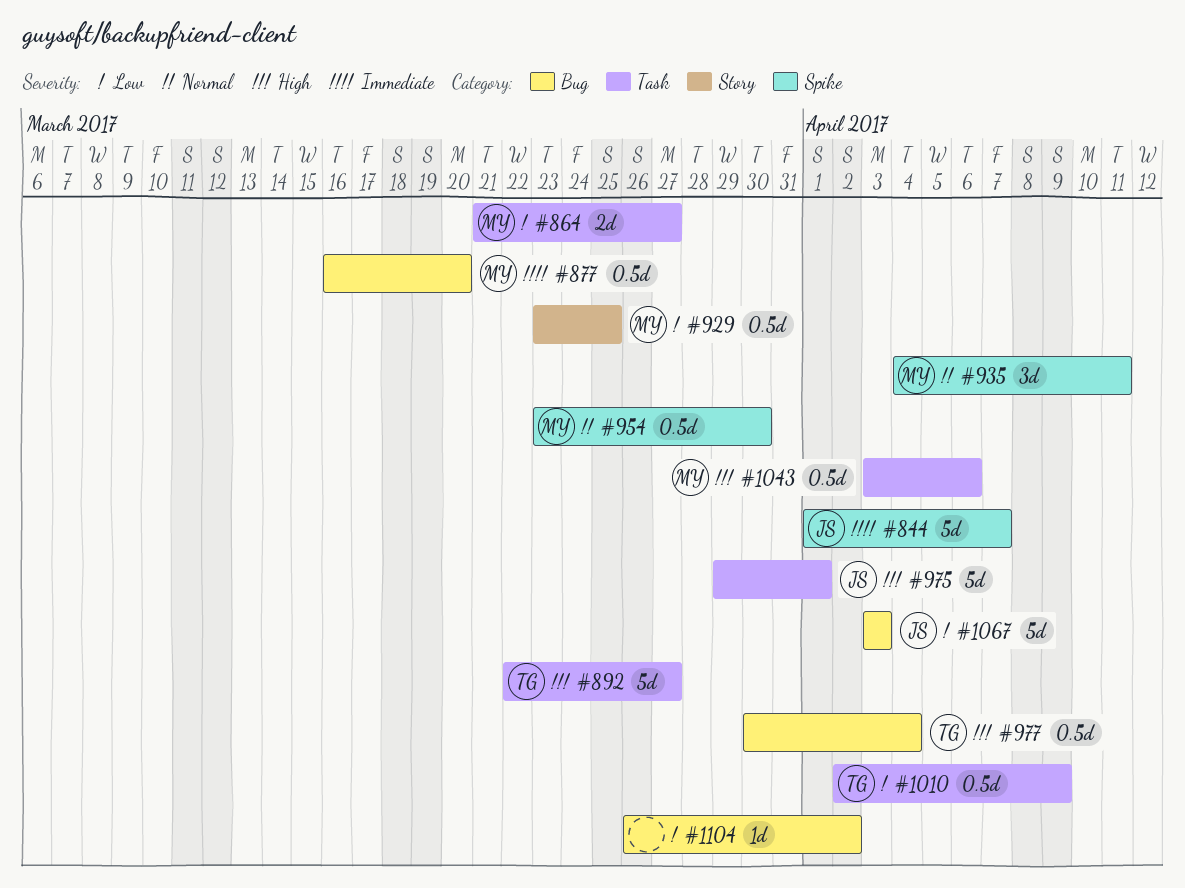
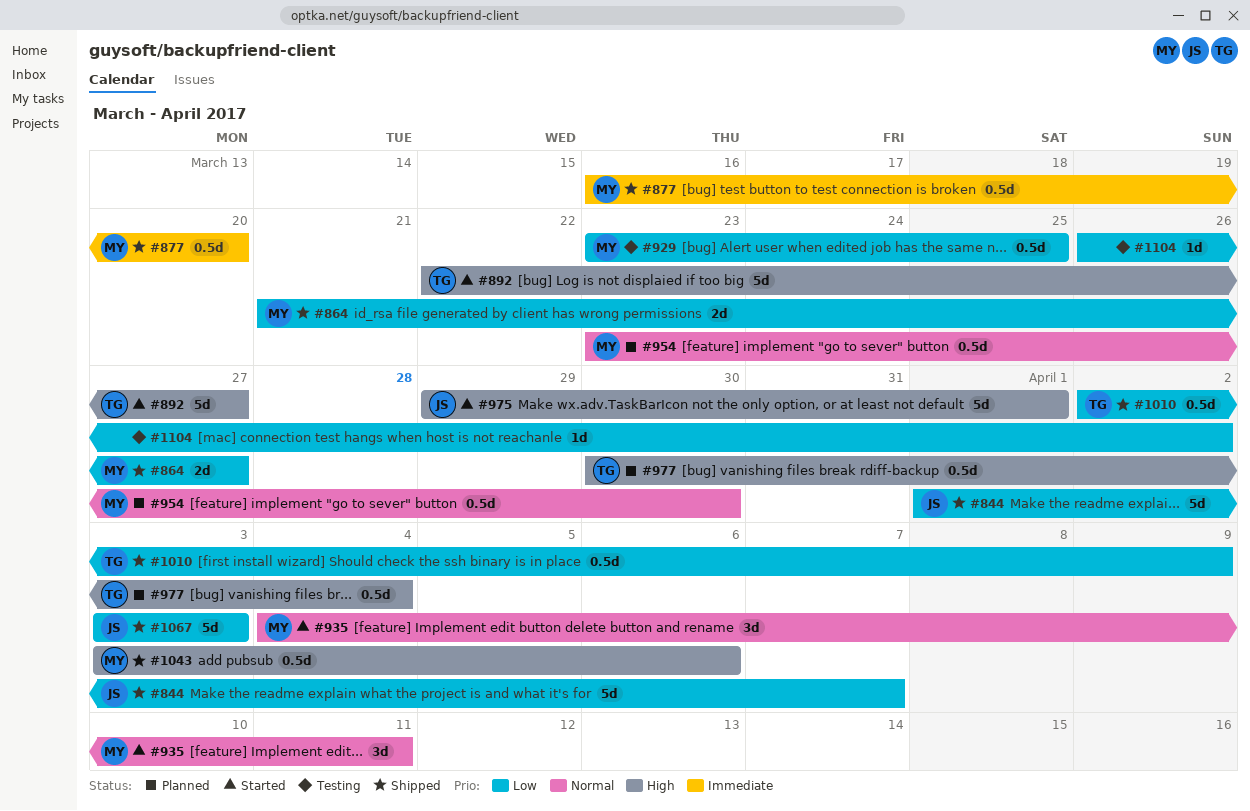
#844, priority: Immediate -> Low

